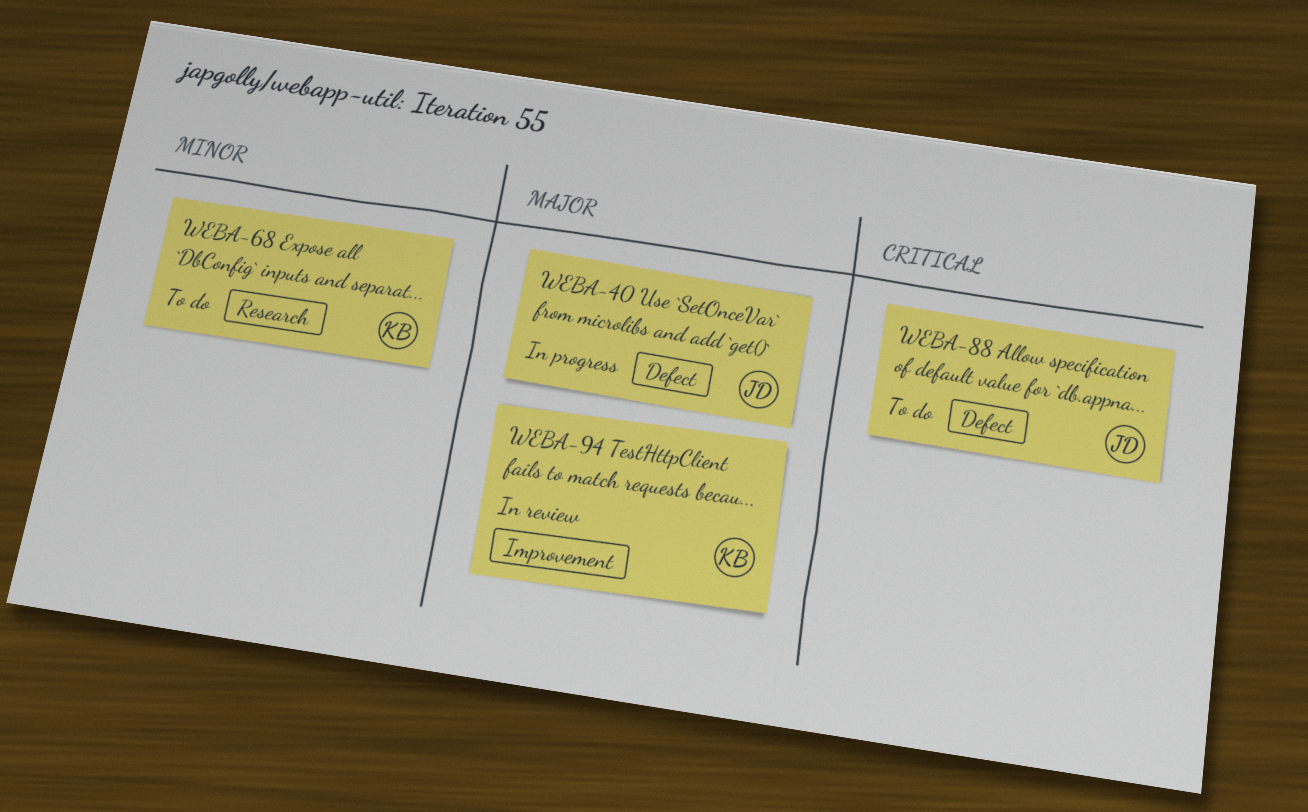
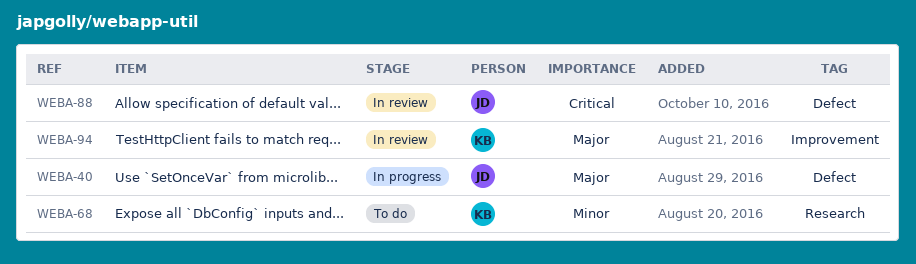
WEBA-88, status: To do -> In review

